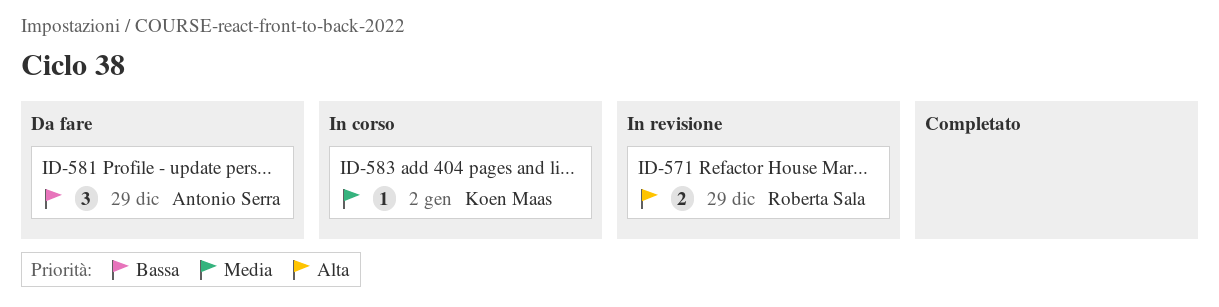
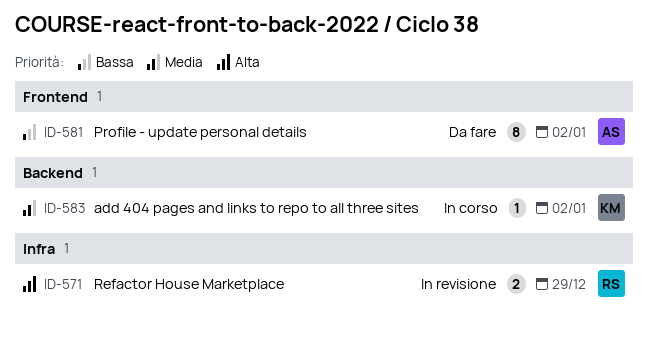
ID-581, estimate: 3 -> 8
ID-581, due: Dec 29 -> Jan 2

